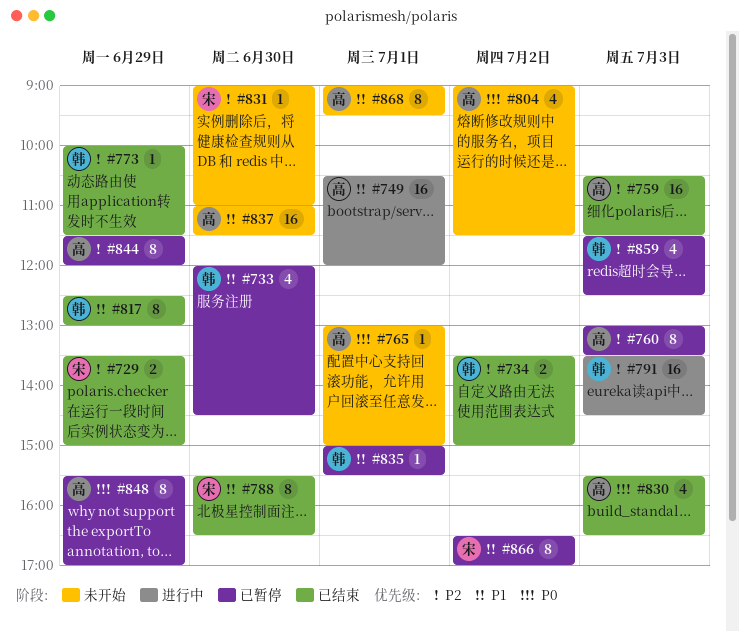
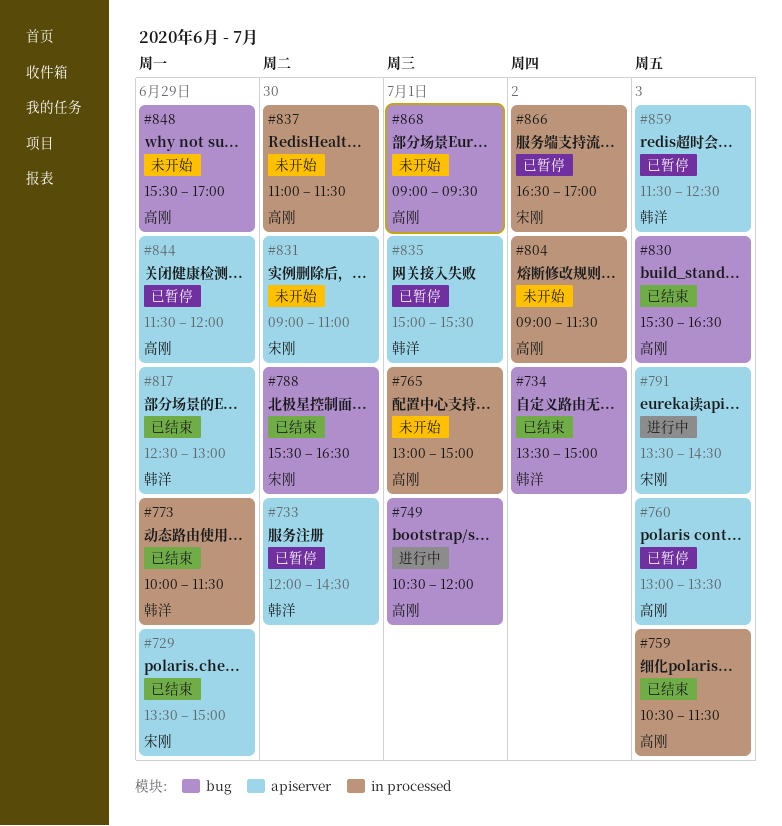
#791, owner: 韩洋 -> 宋刚
#848, status: 已暂停 -> 未开始

